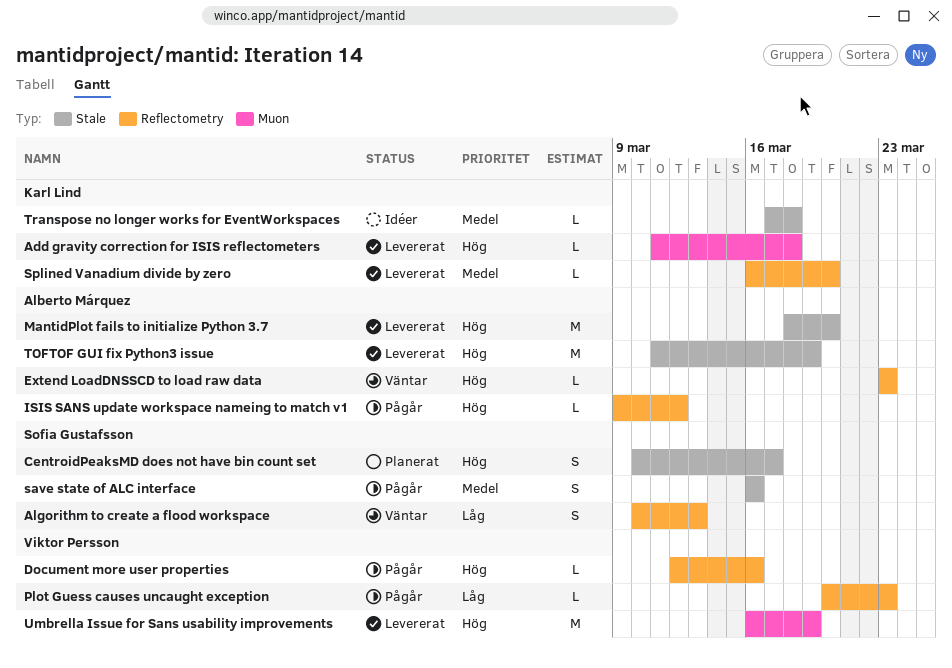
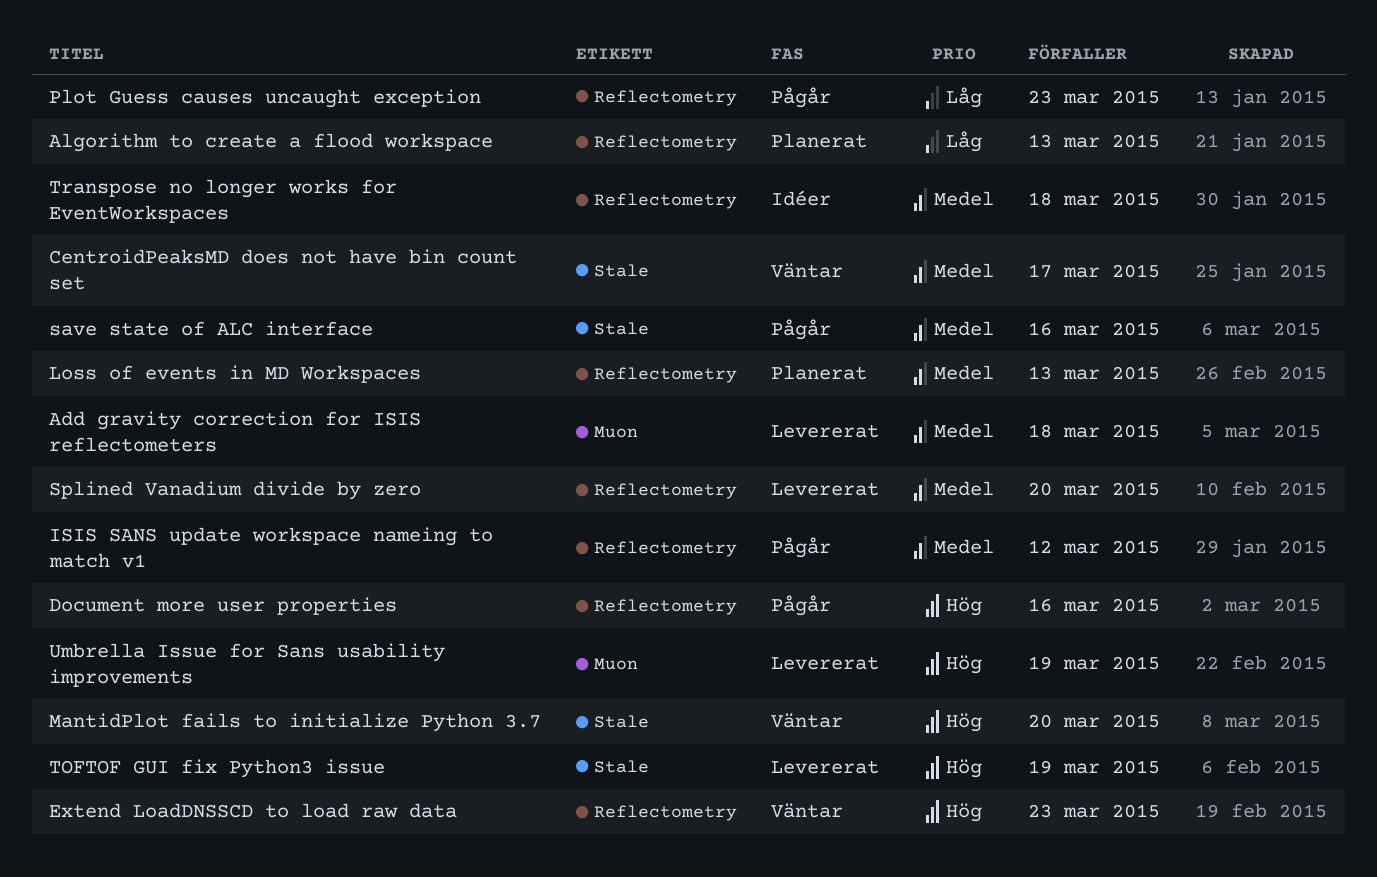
Add gravity correction for ISIS reflectometers, priority: Hög -> Medel
Algorithm to create a flood workspace, status: Väntar -> Planerat
CentroidPeaksMD does not have bin count set, status: Planerat -> Väntar
CentroidPeaksMD does not have bin count set, priority: Hög -> Medel
ISIS SANS update workspace nameing to match v1, priority: Hög -> Medel
Loss of events in MD Workspaces: none -> present
MantidPlot fails to initialize Python 3.7, status: Levererat -> Väntar
Transpose no longer works for EventWorkspaces, label: Stale -> Reflectometry

